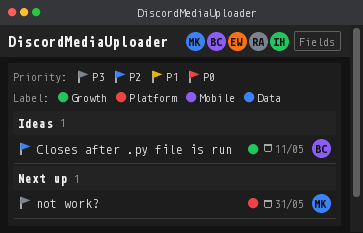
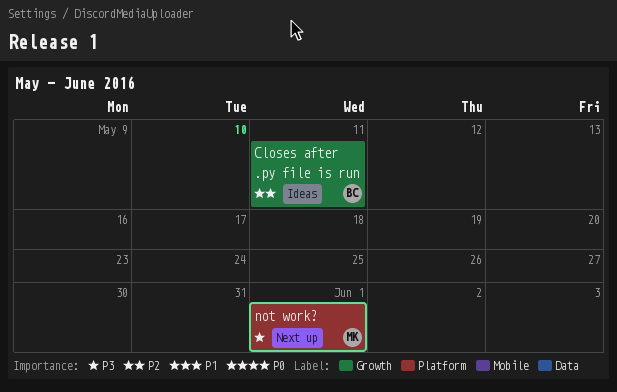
not work?, due: May 31 -> Jun 1

